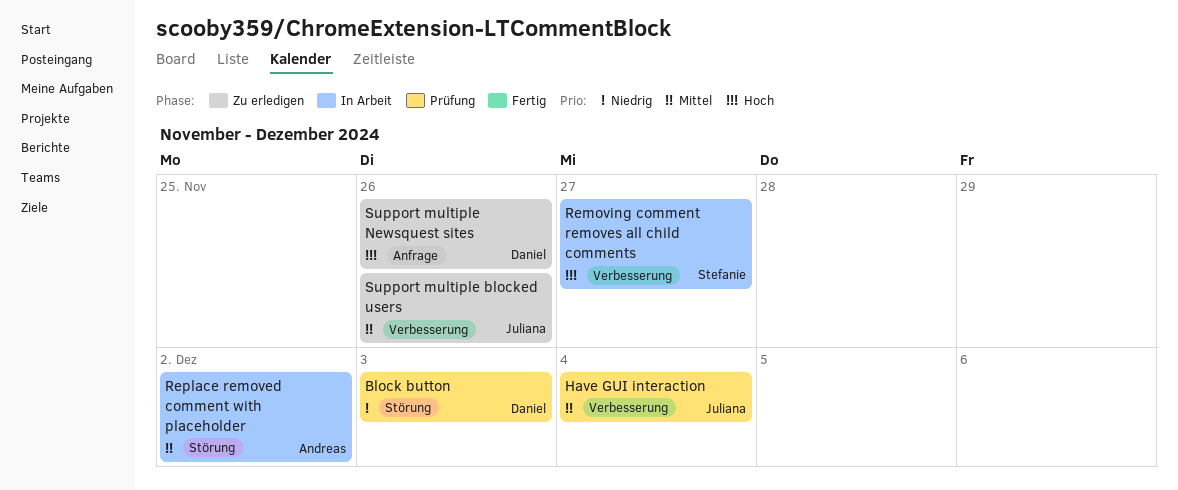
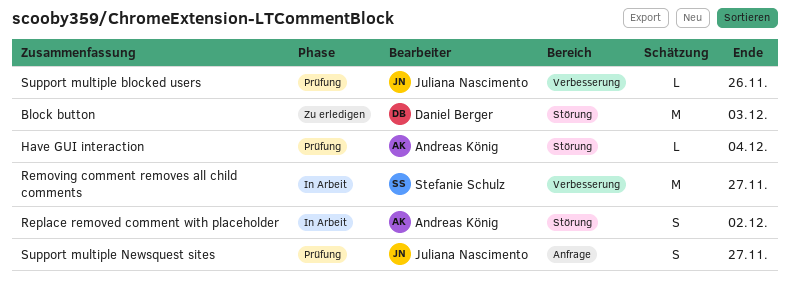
Block button, status: Prüfung -> Zu erledigen
Have GUI interaction, owner: Juliana Nascimento -> Andreas König
Have GUI interaction, label: Verbesserung -> Störung
Support multiple blocked users, status: Zu erledigen -> Prüfung
Support multiple Newsquest sites, status: Zu erledigen -> Prüfung
Support multiple Newsquest sites, owner: Daniel Berger -> Juliana Nascimento
Support multiple Newsquest sites, due: Nov 26 -> Nov 27

